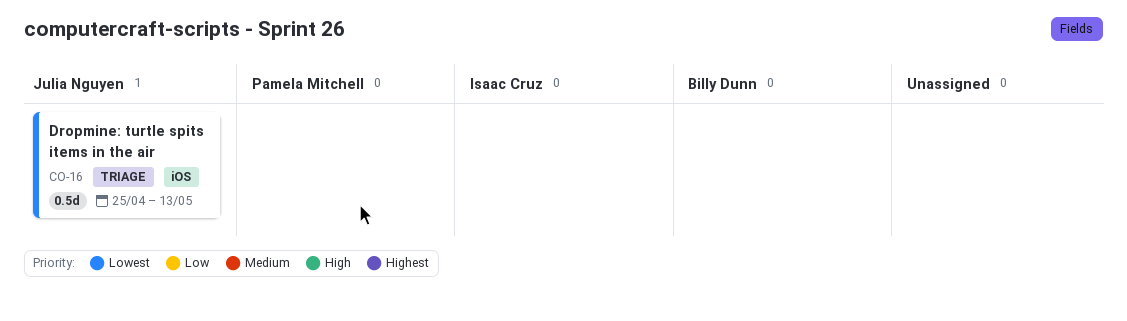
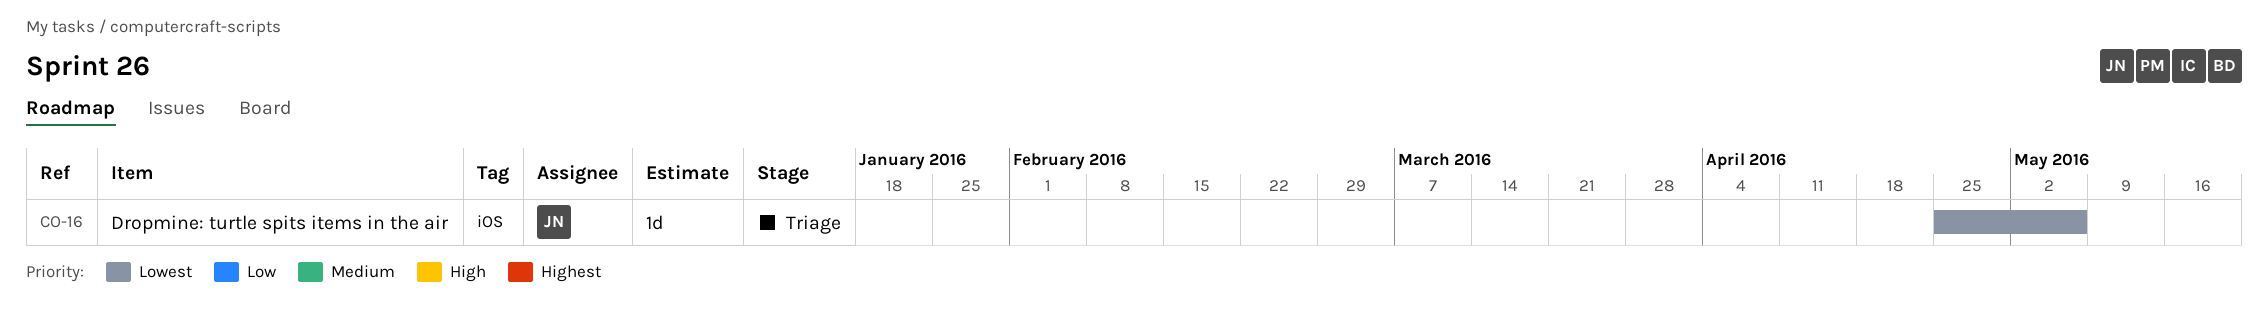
CO-16, estimate: 0.5d -> 1d
CO-16, due: May 13 -> May 6

